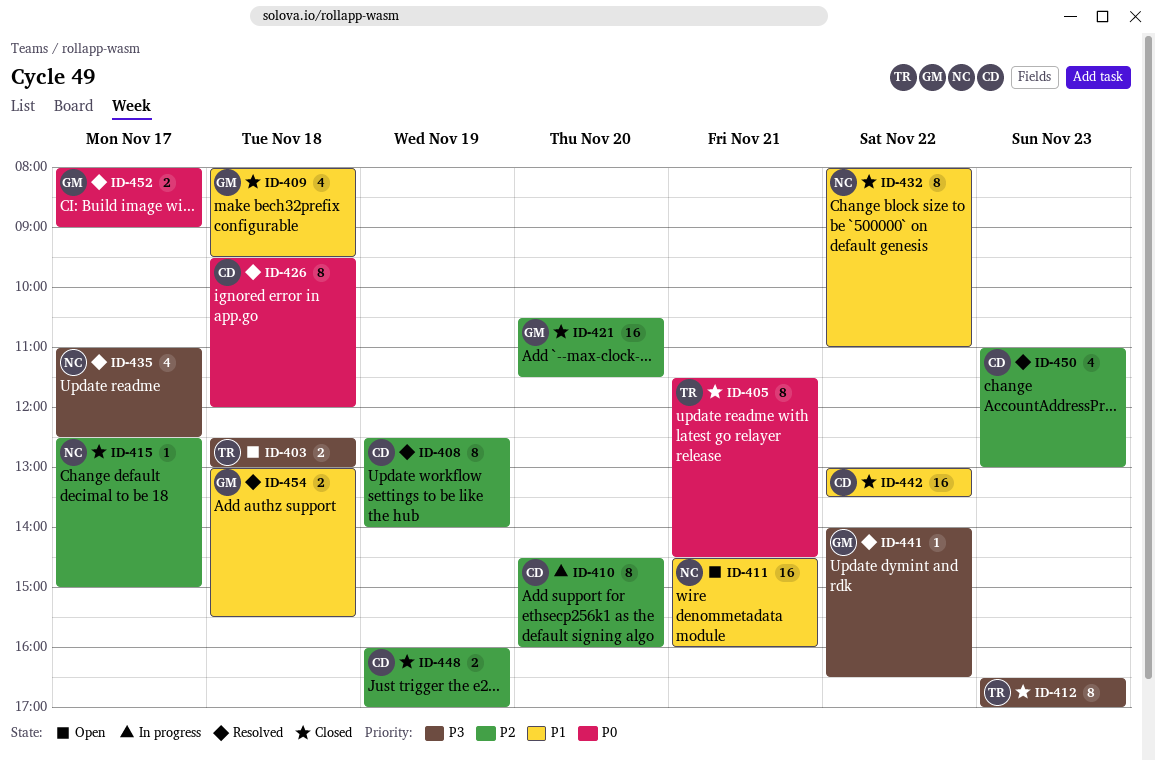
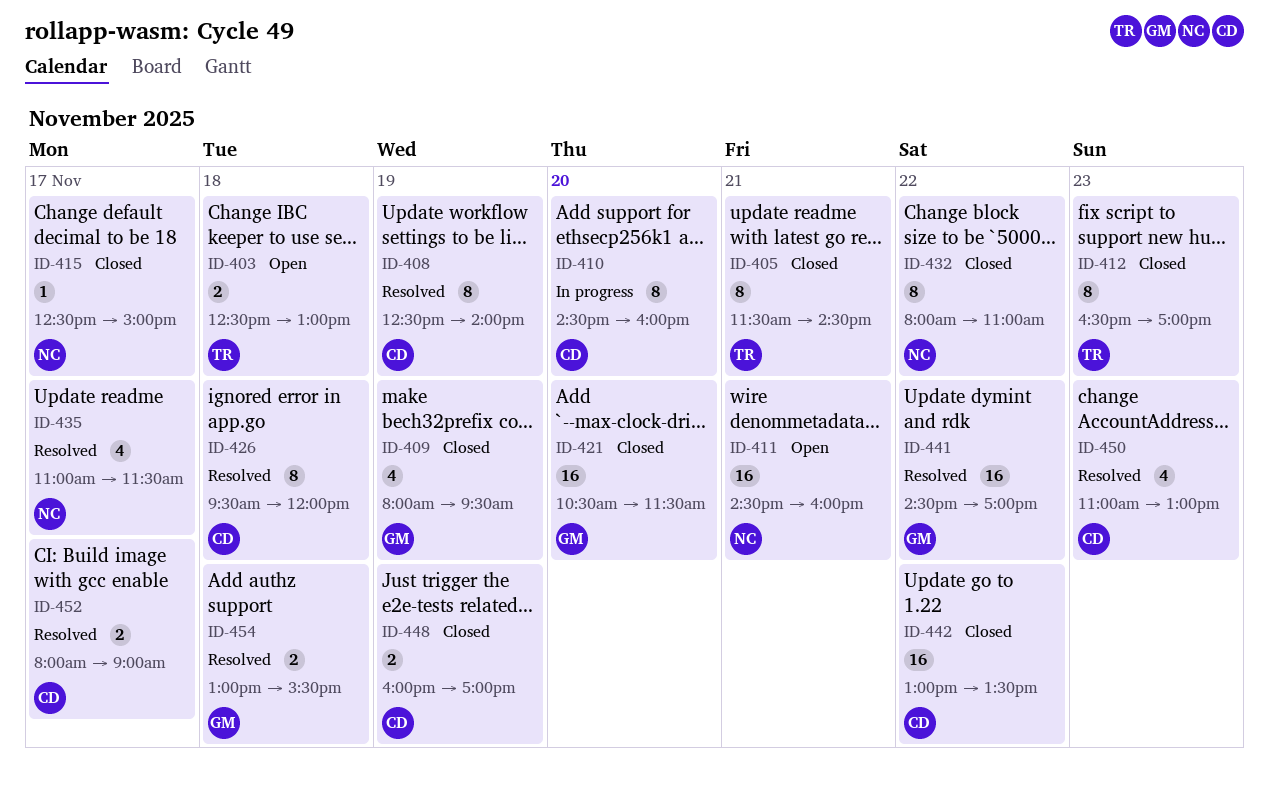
ID-409, day: Nov 18 -> Nov 19
ID-435, ends: 12:30 -> 11:30
ID-441, estimate: 1 -> 16
ID-441, begins: 14:00 -> 14:30
ID-441, ends: 16:30 -> 17:00
ID-452, owner: GM -> CD

